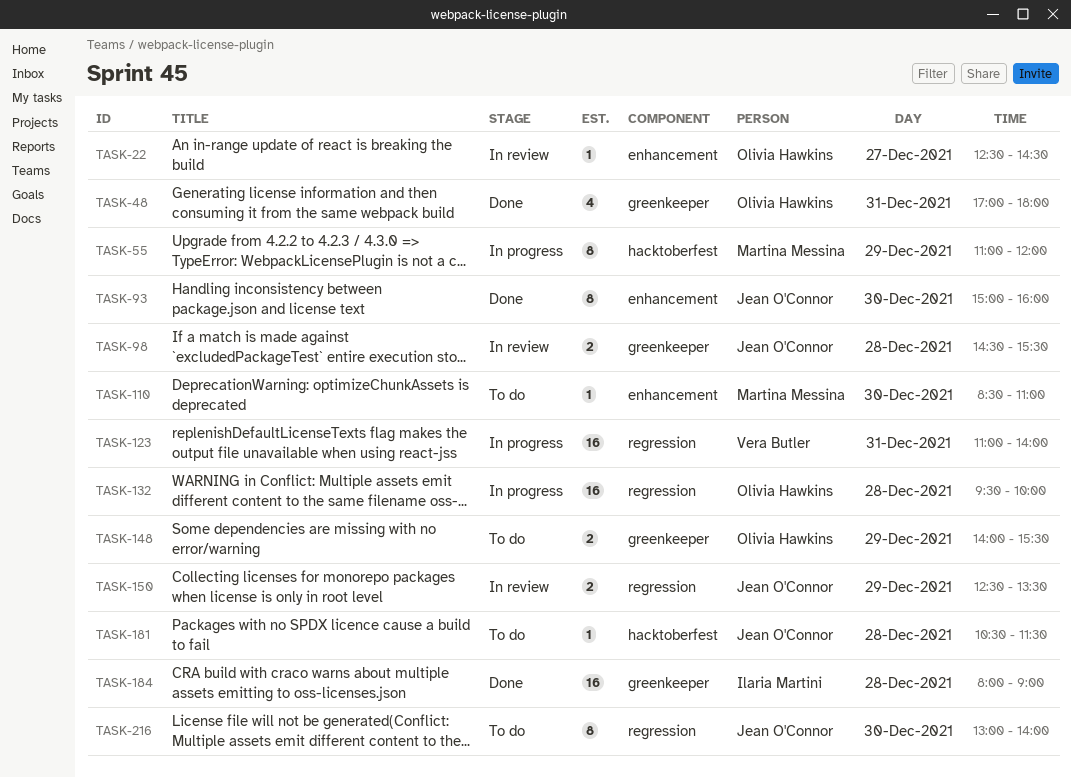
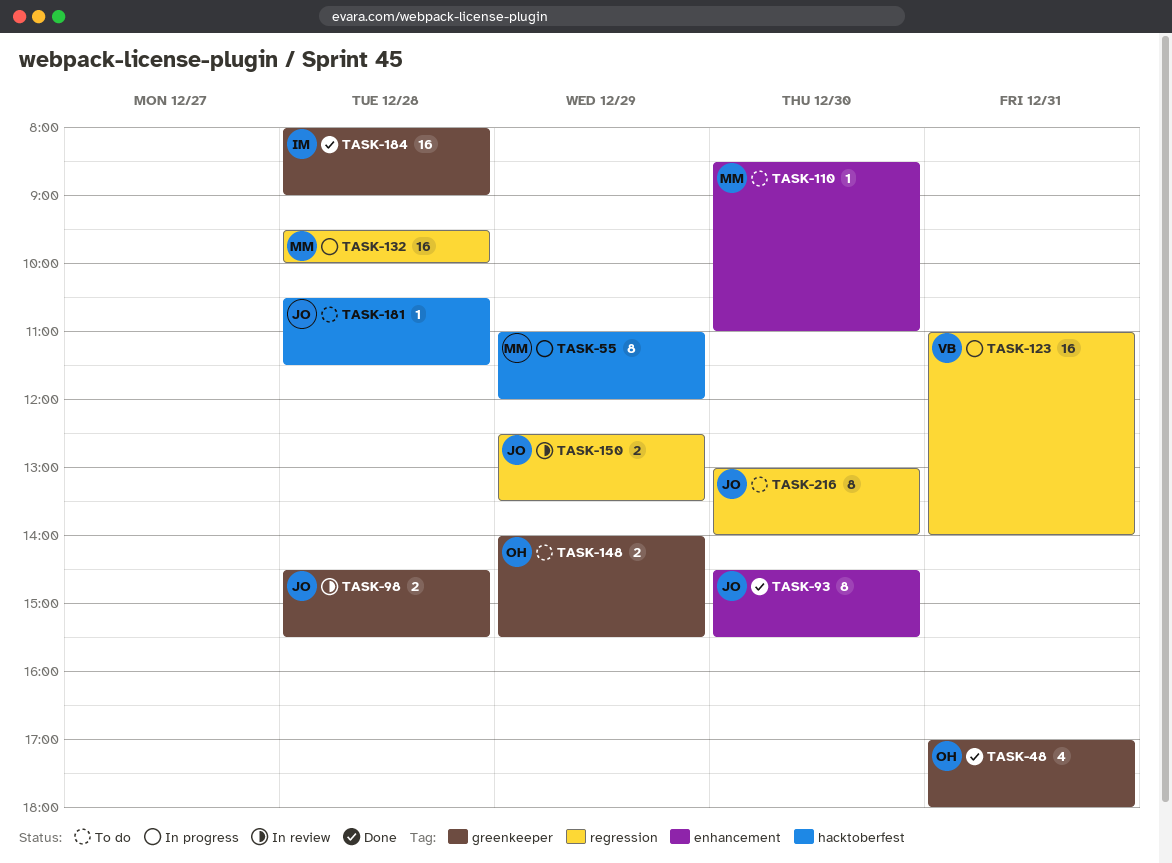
TASK-22: present -> none
TASK-93, begins: 15:00 -> 14:30
TASK-93, ends: 16:00 -> 15:30
TASK-132, owner: Olivia Hawkins -> Martina Messina

